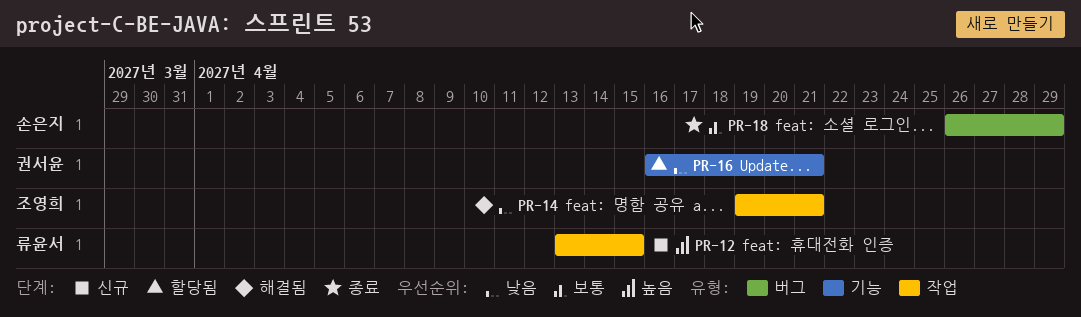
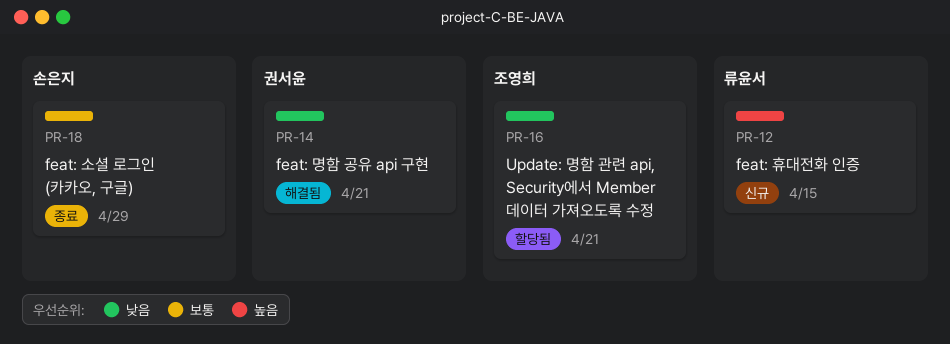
PR-14, owner: 조영희 -> 권서윤
PR-16, owner: 권서윤 -> 조영희

